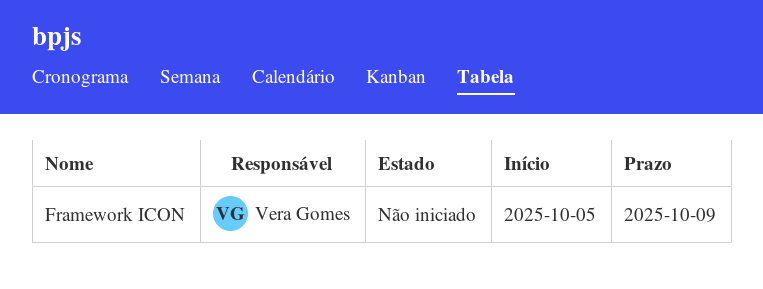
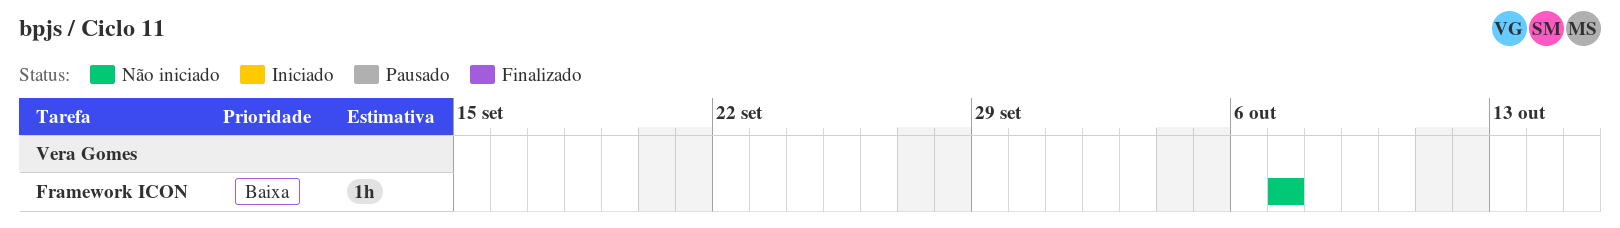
Framework ICON, start: Oct 5 -> Oct 7
Framework ICON, due: Oct 9 -> Oct 7

